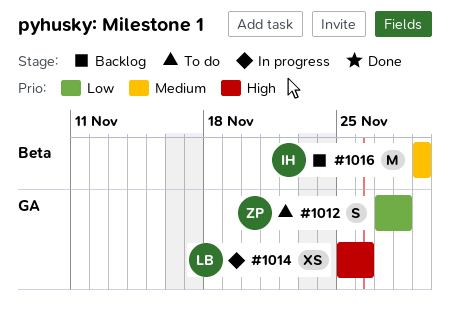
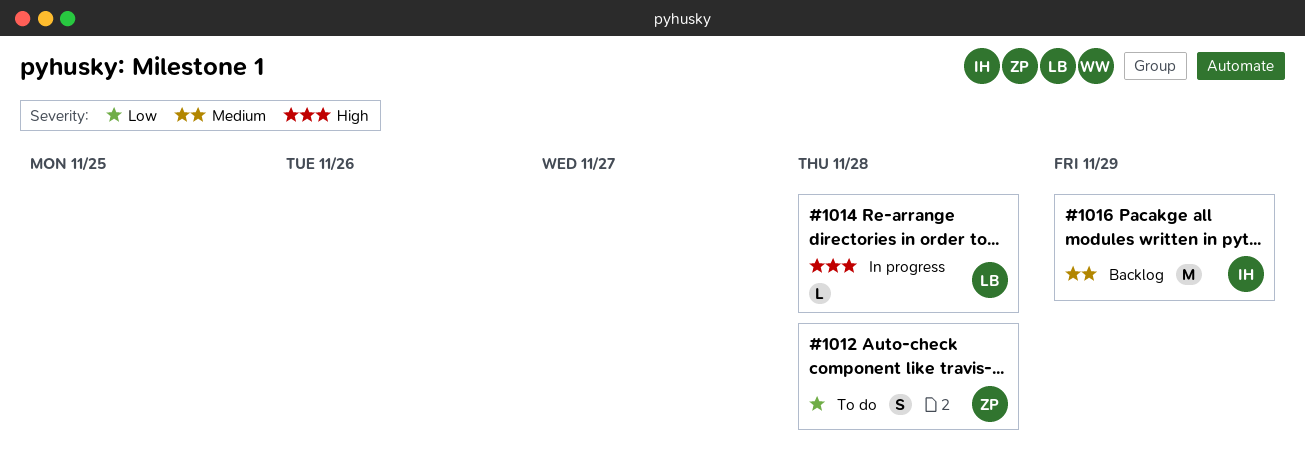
#1014, estimate: XS -> L
#1014, due: Nov 26 -> Nov 28

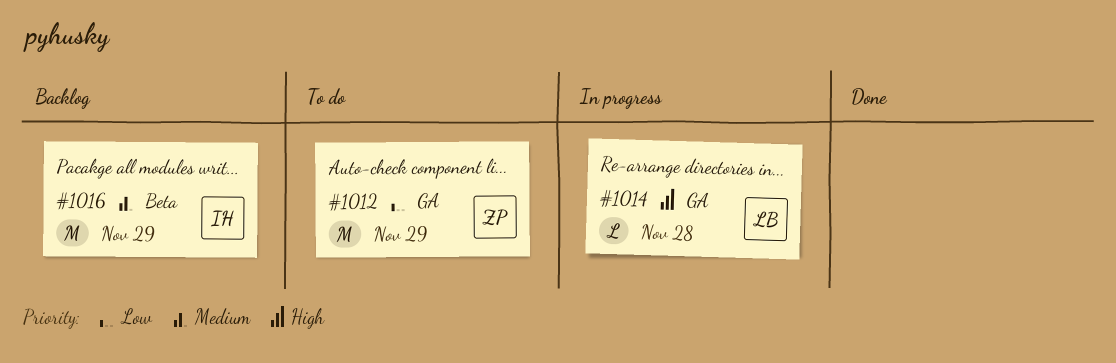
#1012, estimate: S -> M
#1012, due: Nov 28 -> Nov 29

